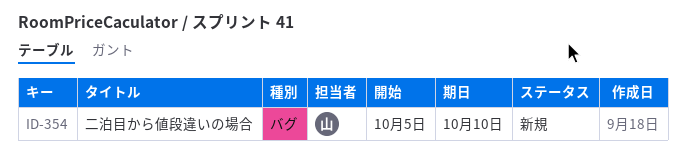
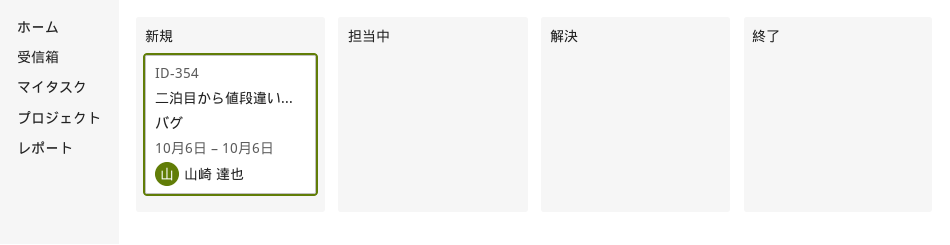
ID-354, start: Oct 5 -> Oct 6
ID-354, due: Oct 10 -> Oct 6

